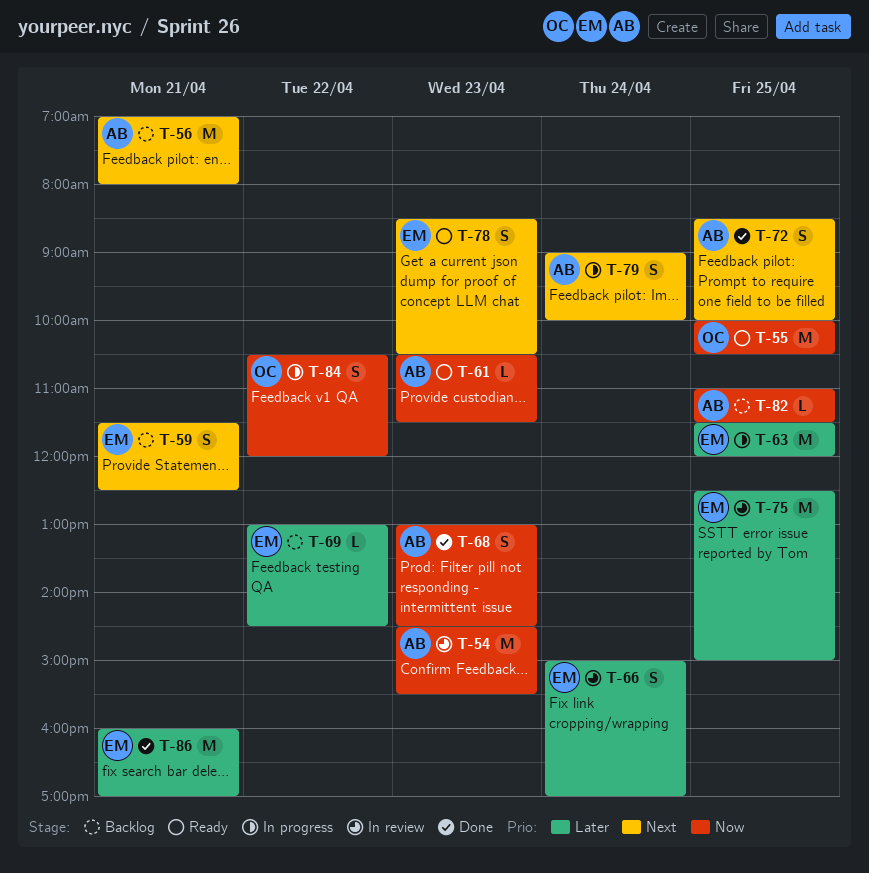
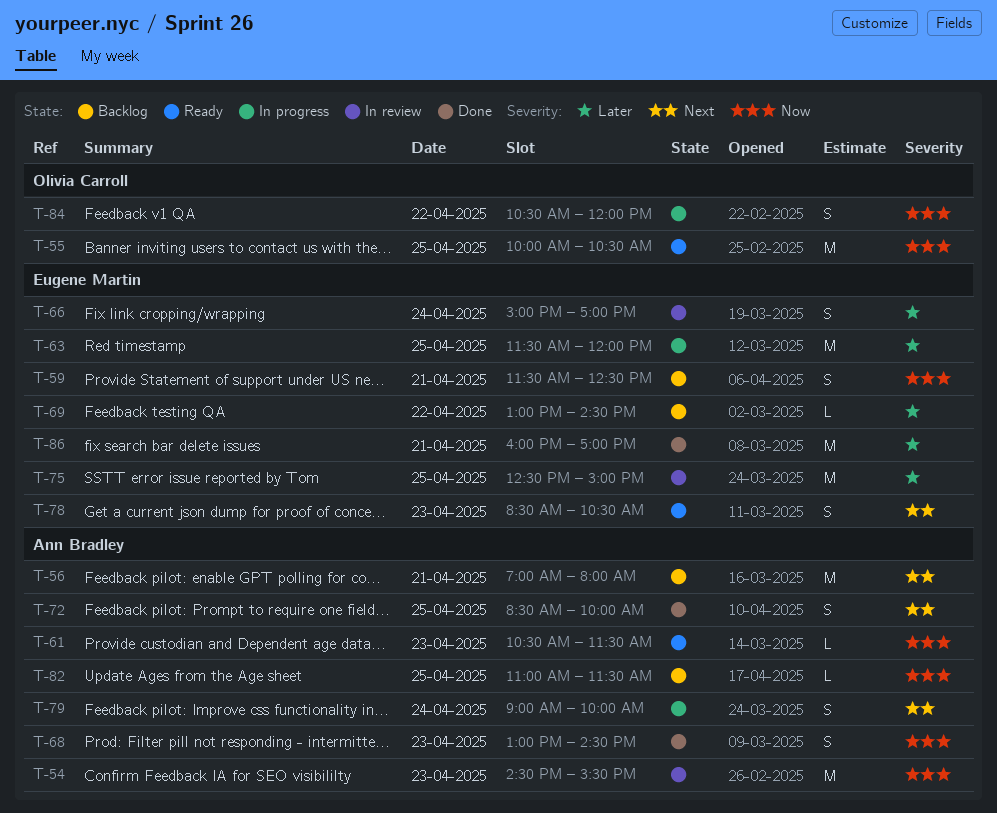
T-59, priority: Next -> Now

